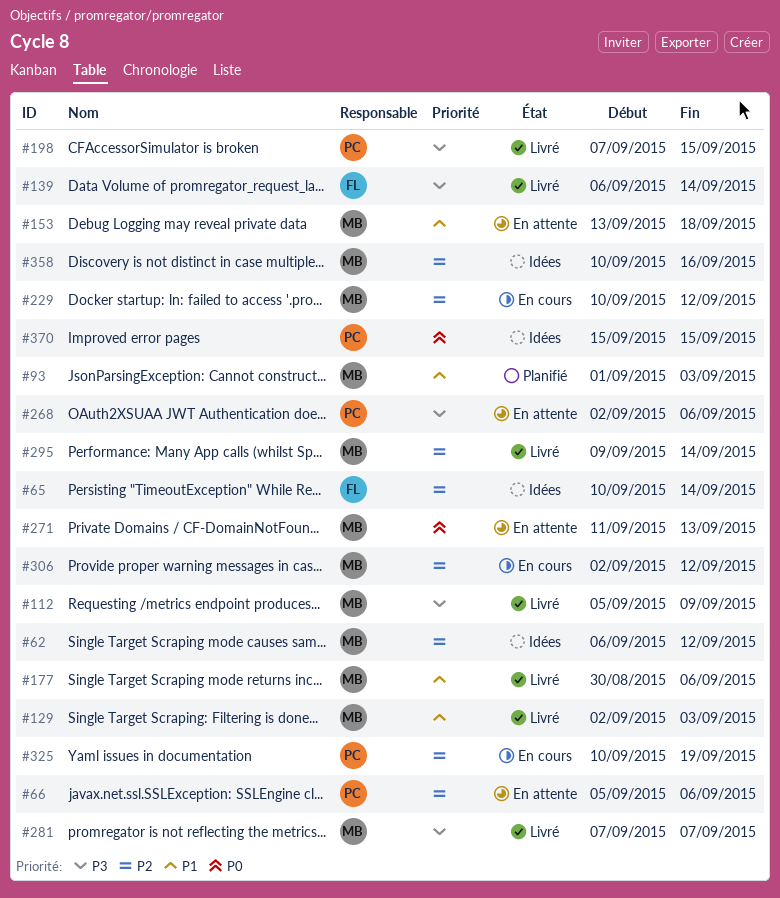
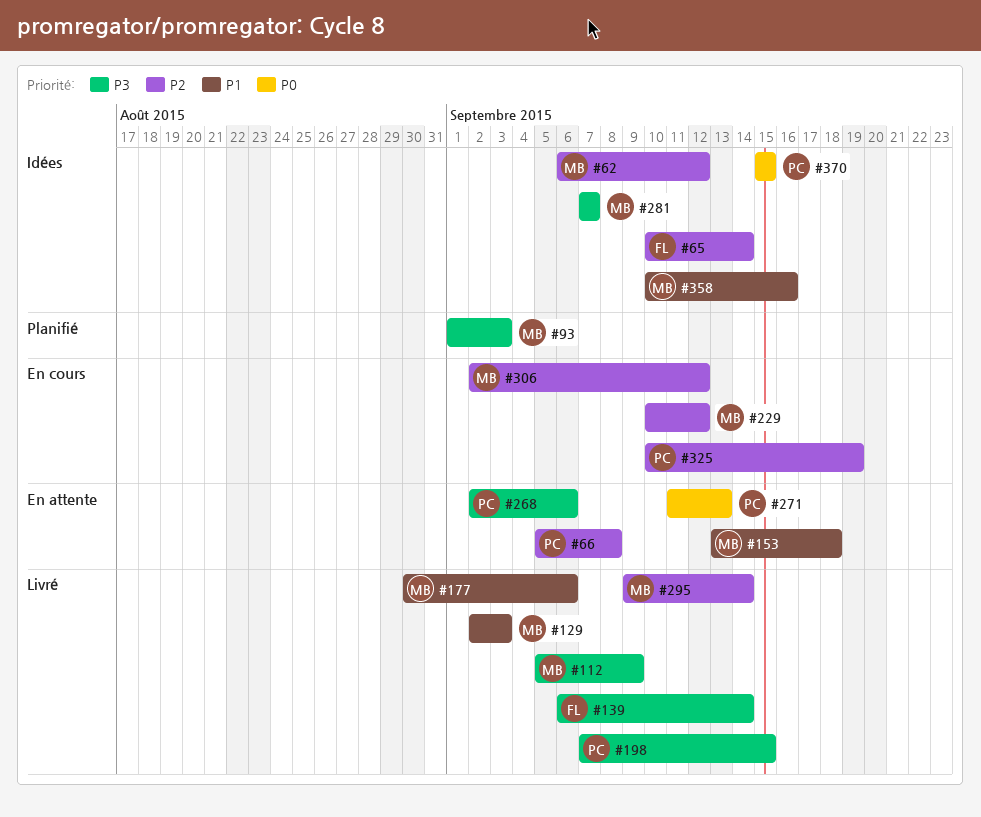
#66, due: Sep 6 -> Sep 8
#93, priority: P1 -> P3
#271, owner: MB -> PC
#281, status: Livré -> Idées
#358, priority: P2 -> P1

